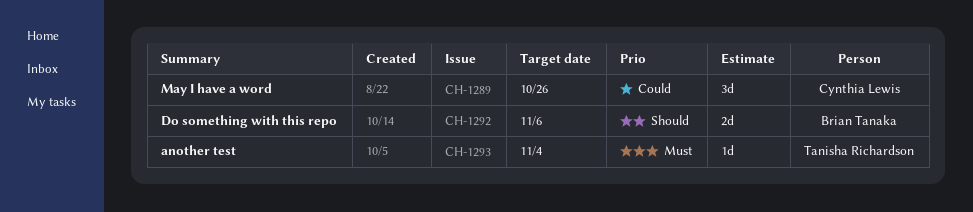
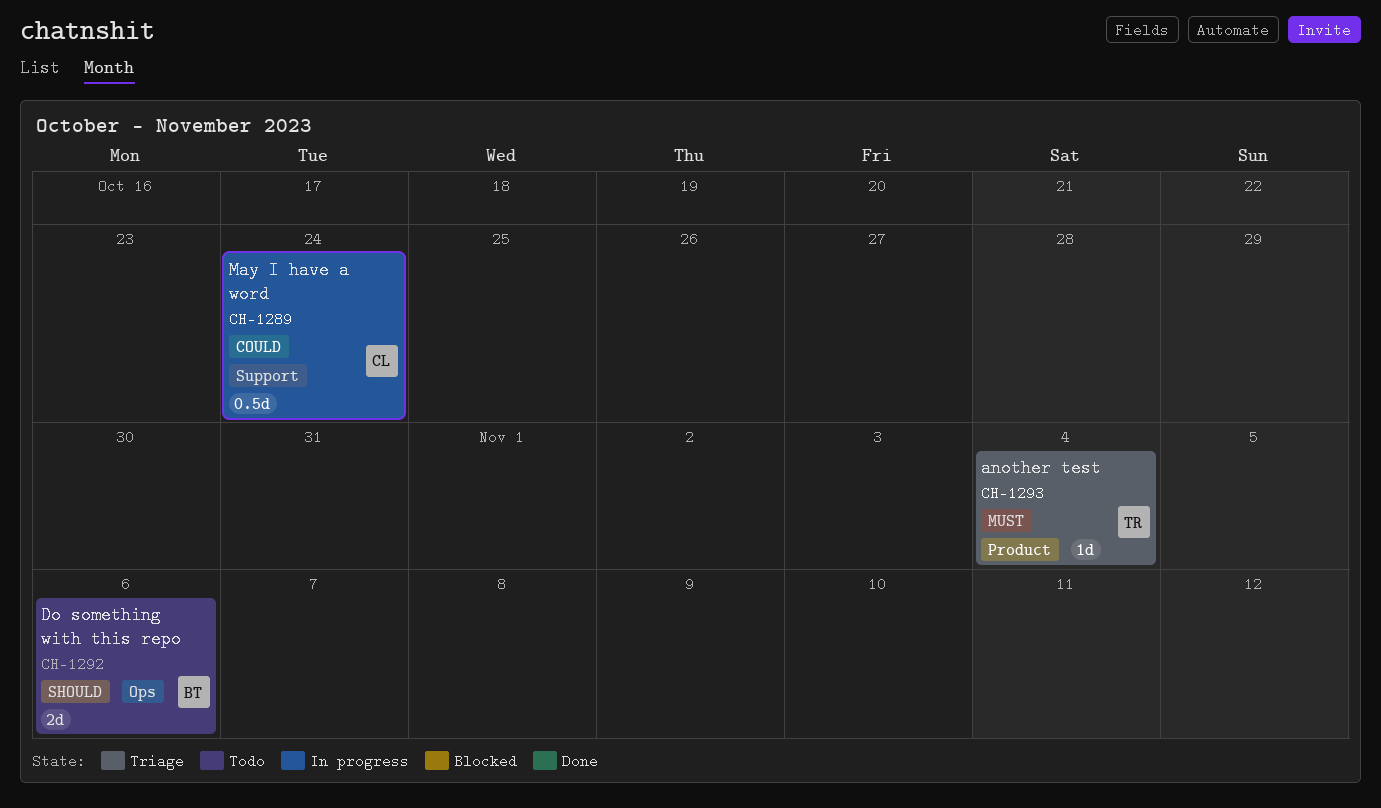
CH-1289, estimate: 3d -> 0.5d
CH-1289, due: Oct 26 -> Oct 24

